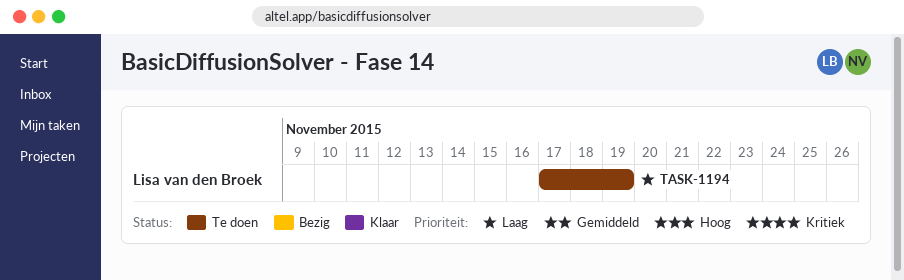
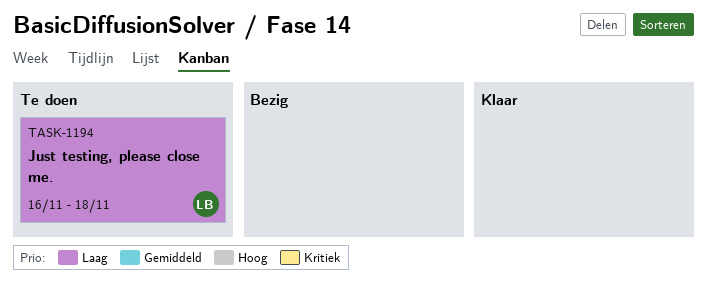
TASK-1194, start: Nov 17 -> Nov 16
TASK-1194, due: Nov 19 -> Nov 18

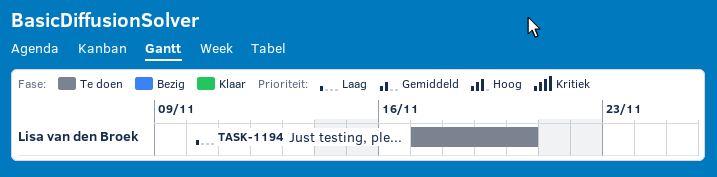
TASK-1194, start: Nov 16 -> Nov 17
TASK-1194, due: Nov 18 -> Nov 20

